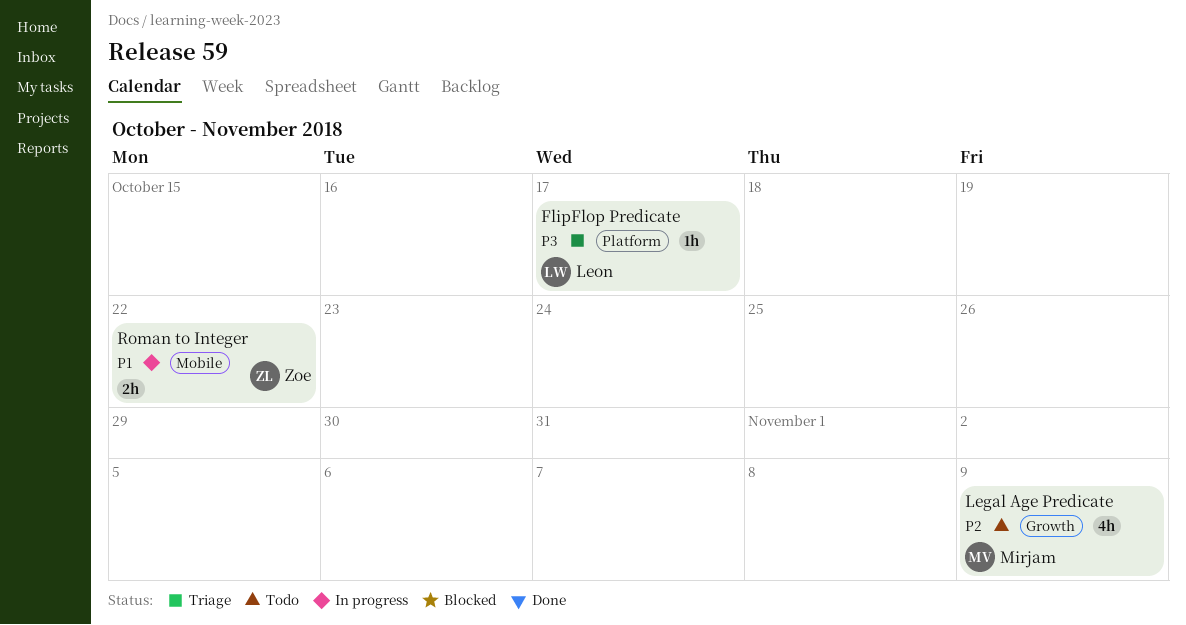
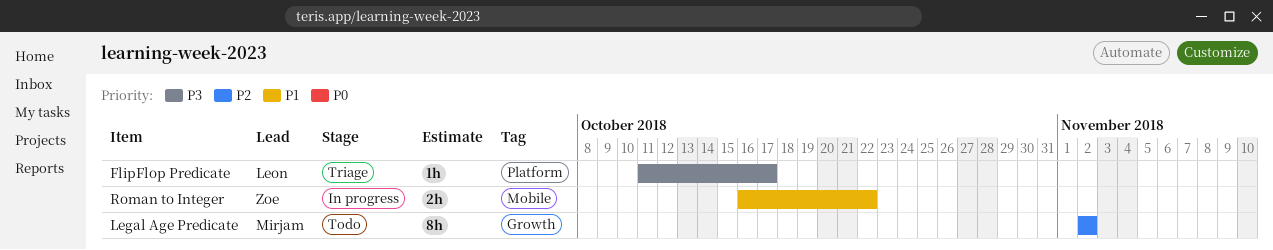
Legal Age Predicate, estimate: 4h -> 8h
Legal Age Predicate, due: Nov 9 -> Nov 2

